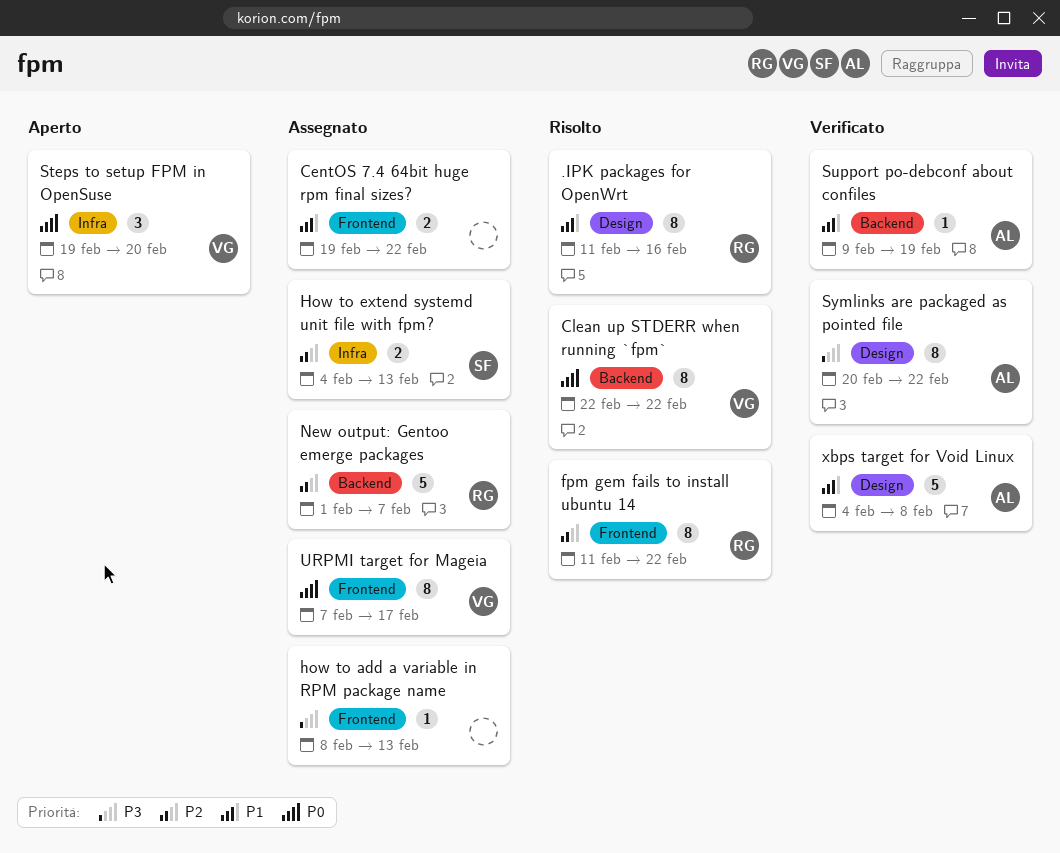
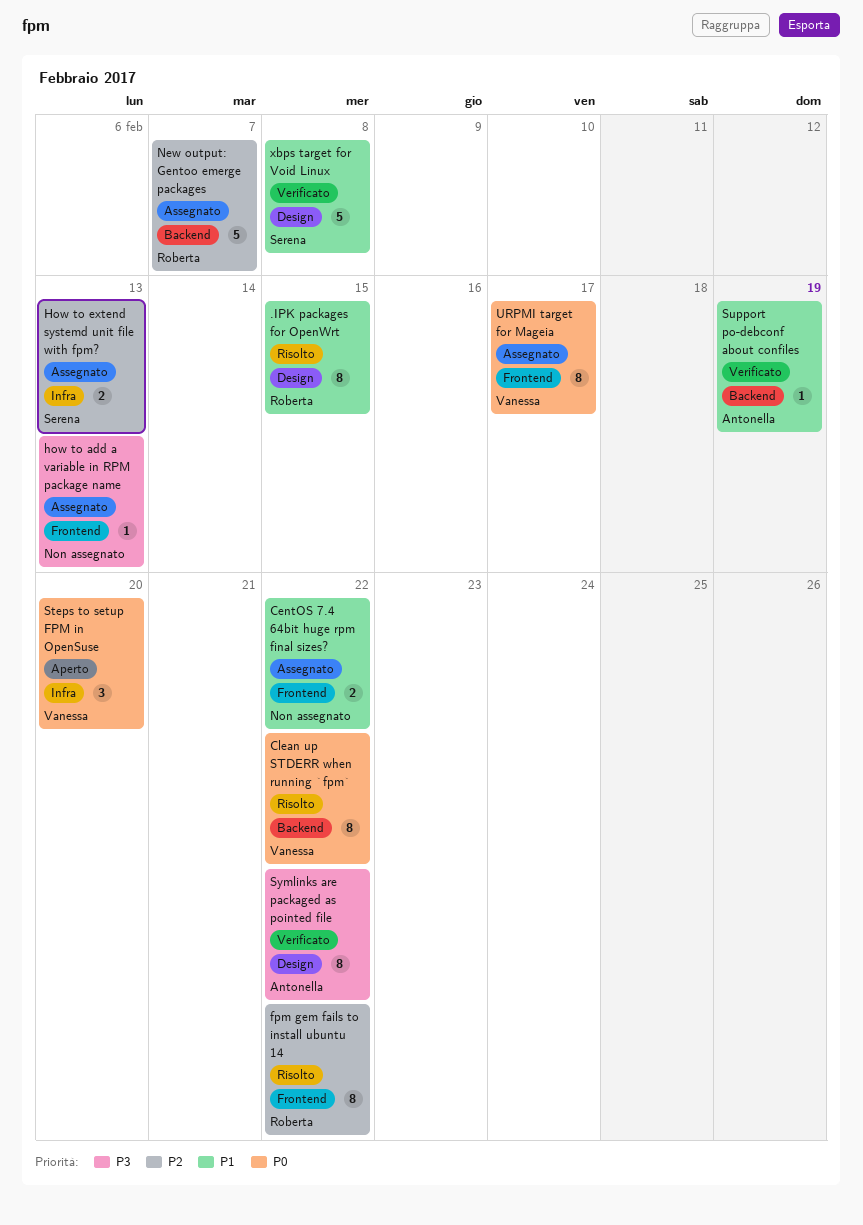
.IPK packages for OpenWrt, due: Feb 16 -> Feb 15
xbps target for Void Linux, owner: Antonella -> Serena

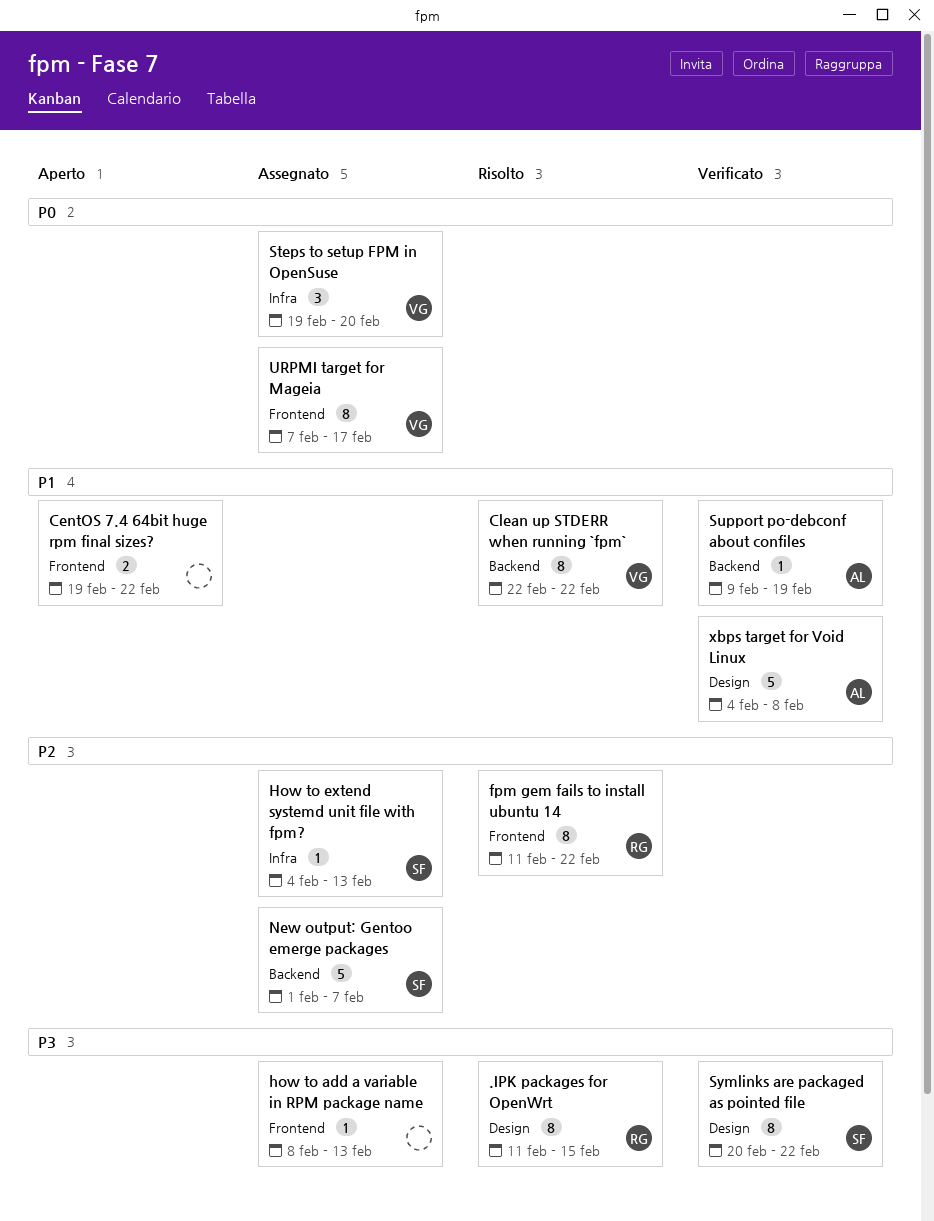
.IPK packages for OpenWrt, priority: P1 -> P3
CentOS 7.4 64bit huge rpm final sizes?, status: Assegnato -> Aperto
Clean up STDERR when running `fpm`, priority: P0 -> P1
How to extend systemd unit file with fpm?, estimate: 2 -> 1
New output: Gentoo emerge packages, owner: Roberta -> Serena
Steps to setup FPM in OpenSuse, status: Aperto -> Assegnato
Symlinks are packaged as pointed file, owner: Antonella -> Serena
xbps target for Void Linux, owner: Serena -> Antonella

